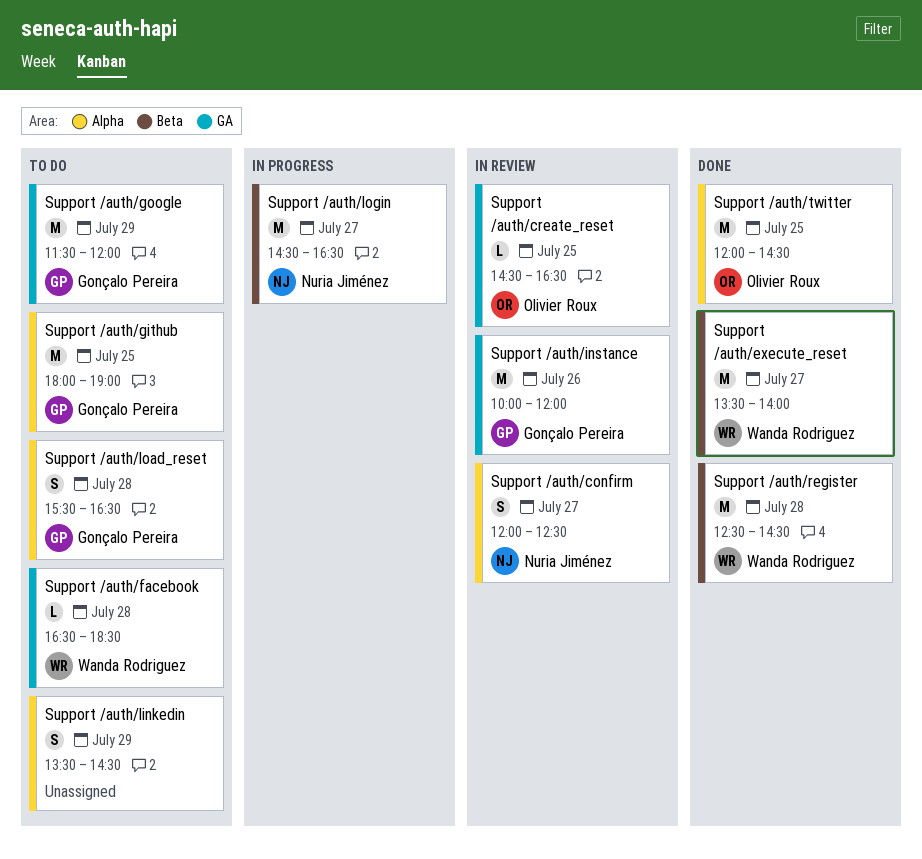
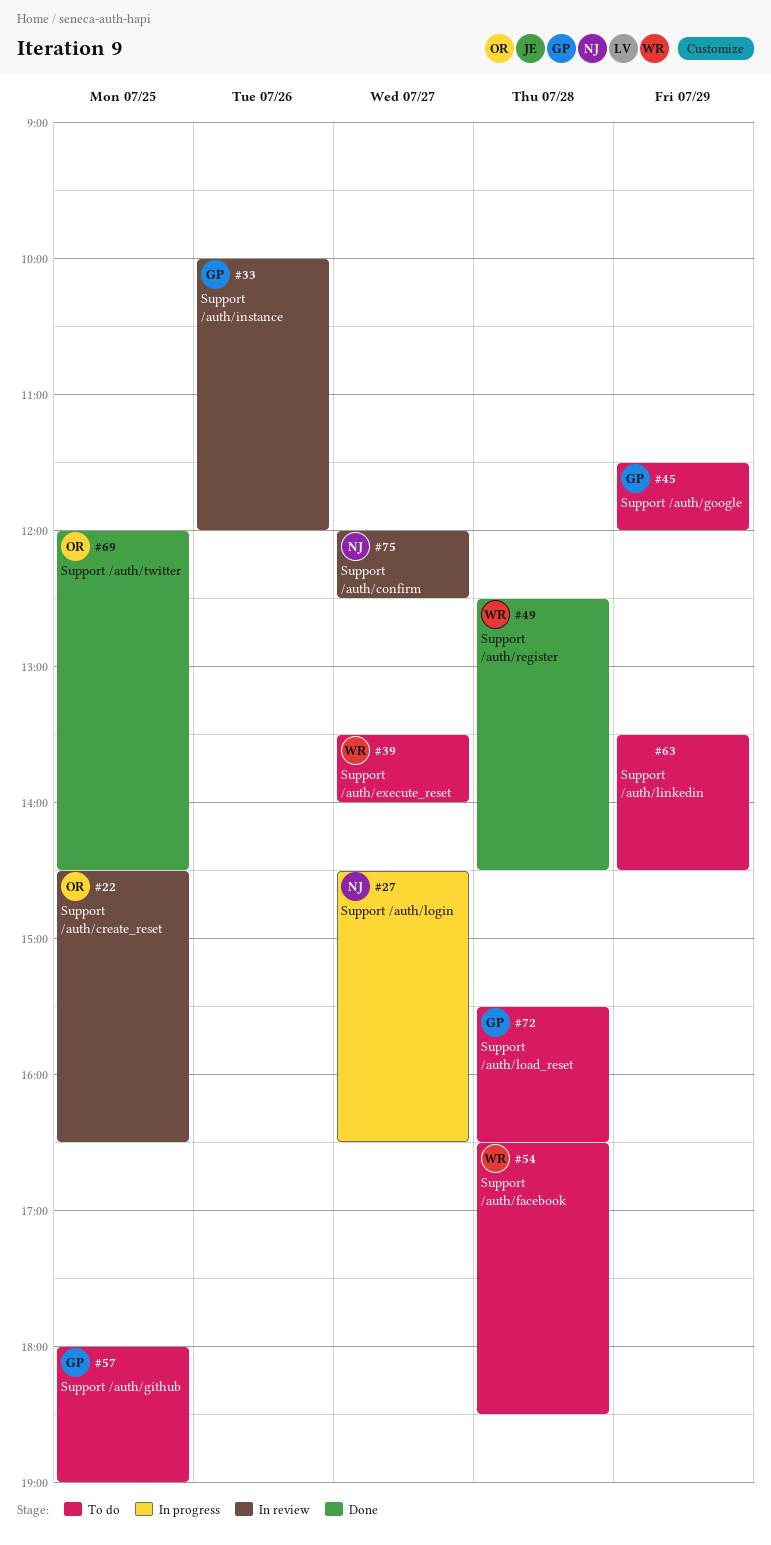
Support /auth/execute_reset, status: Done -> To do

